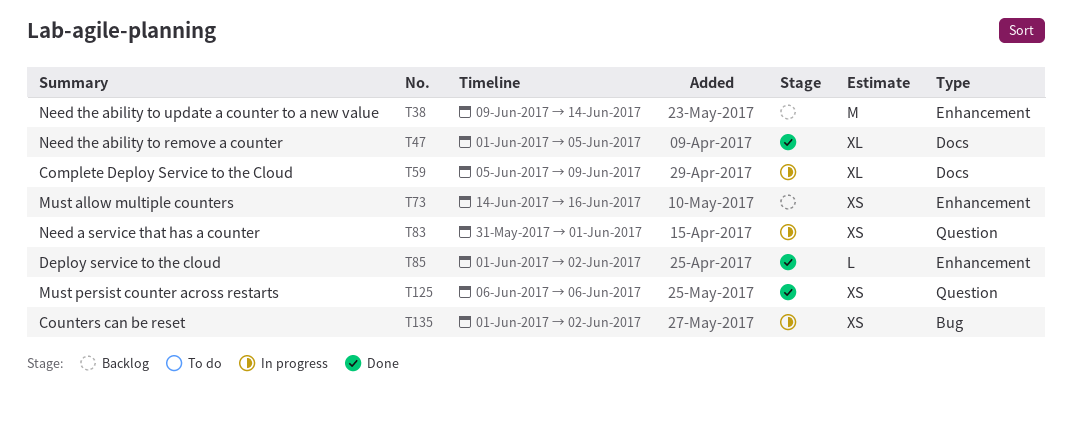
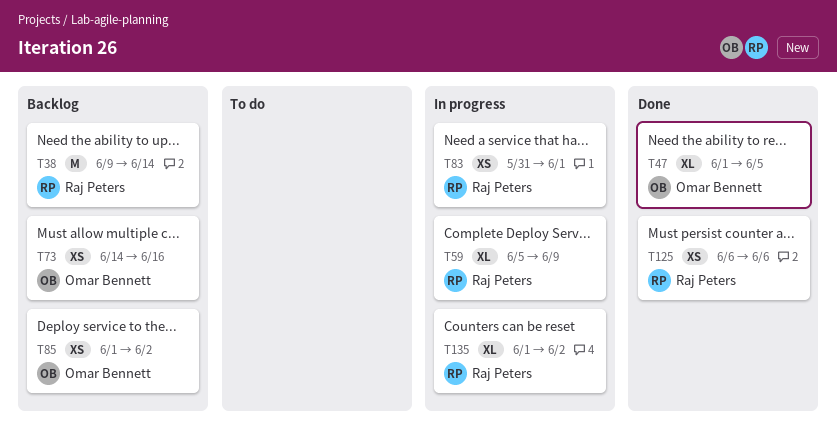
T85, status: Done -> Backlog
T85, estimate: L -> XS
T135, estimate: XS -> XL

